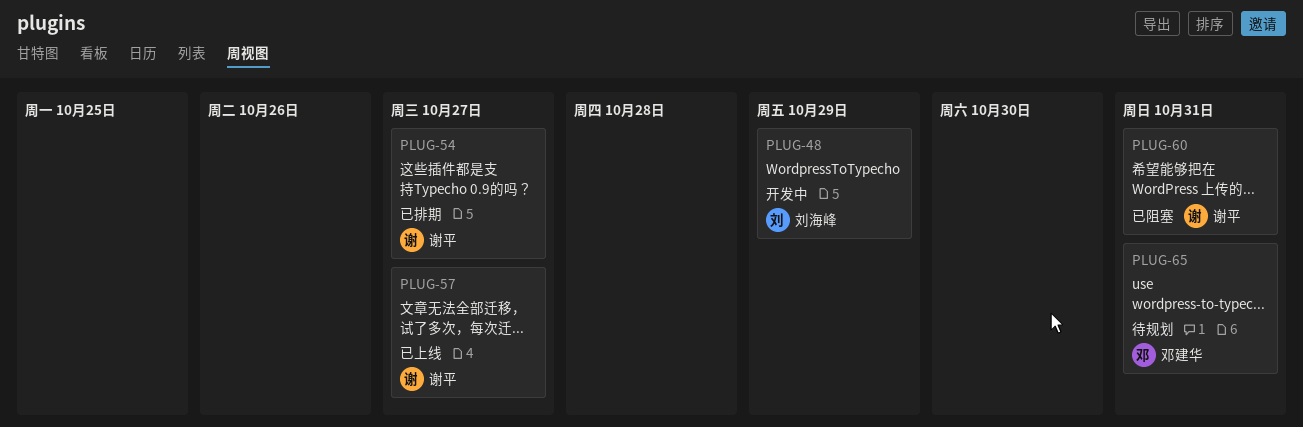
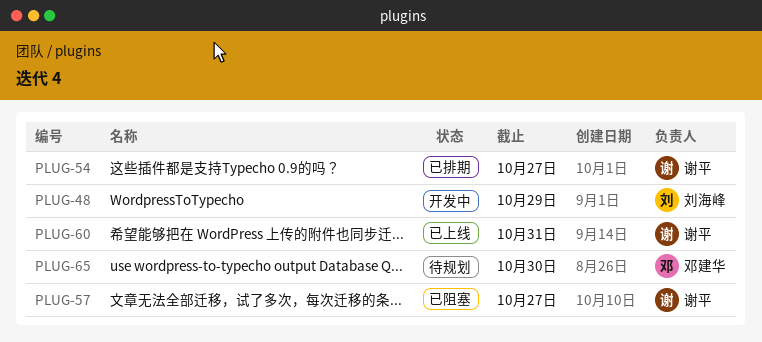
PLUG-57, status: 已上线 -> 已阻塞
PLUG-60, status: 已阻塞 -> 已上线
PLUG-65, due: Oct 31 -> Oct 30

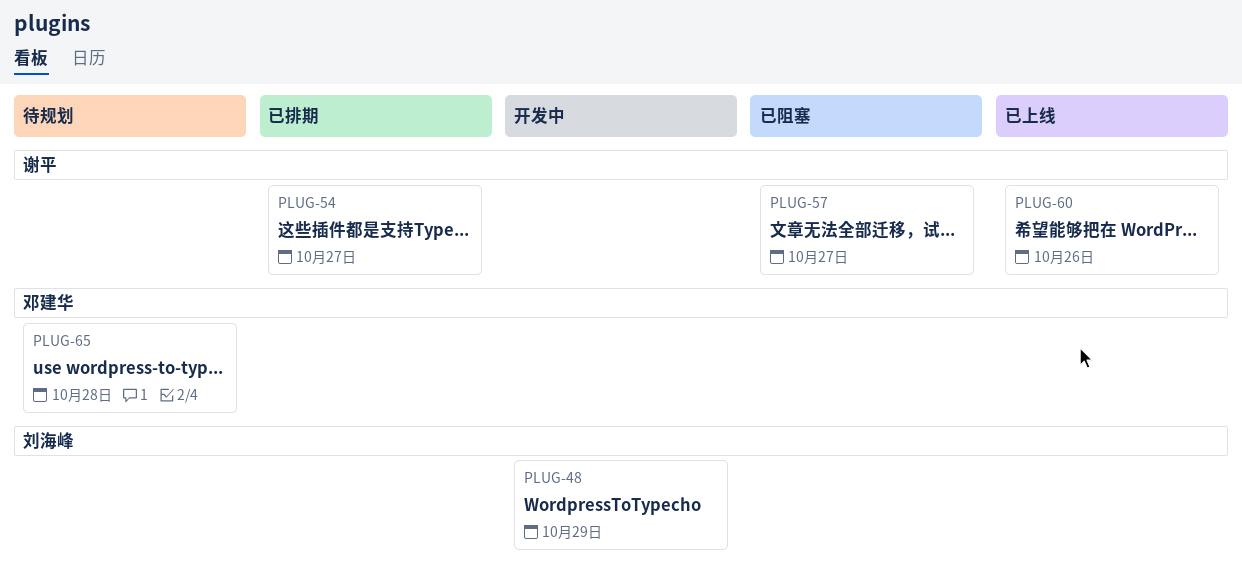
PLUG-60, due: Oct 31 -> Oct 26
PLUG-65, due: Oct 30 -> Oct 28

